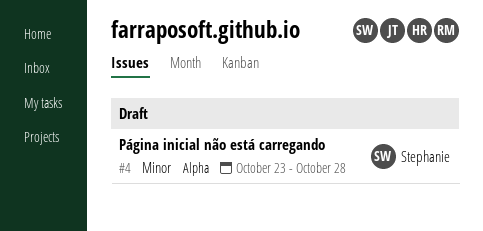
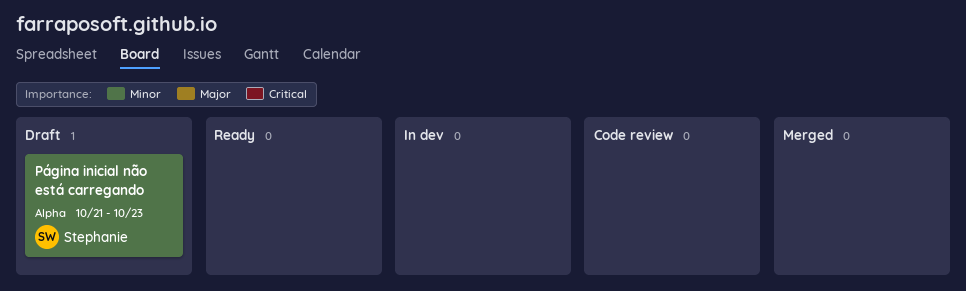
Página inicial não está carregando, start: Oct 23 -> Oct 21
Página inicial não está carregando, due: Oct 28 -> Oct 23

